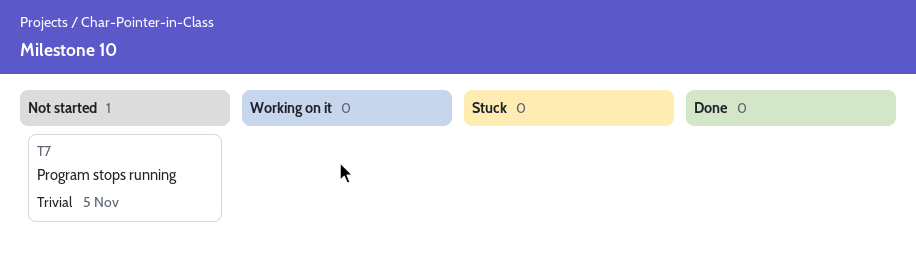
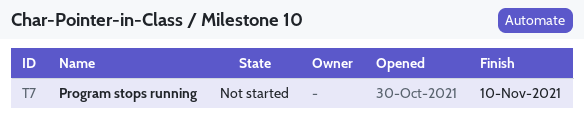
T7, due: Nov 5 -> Nov 10

